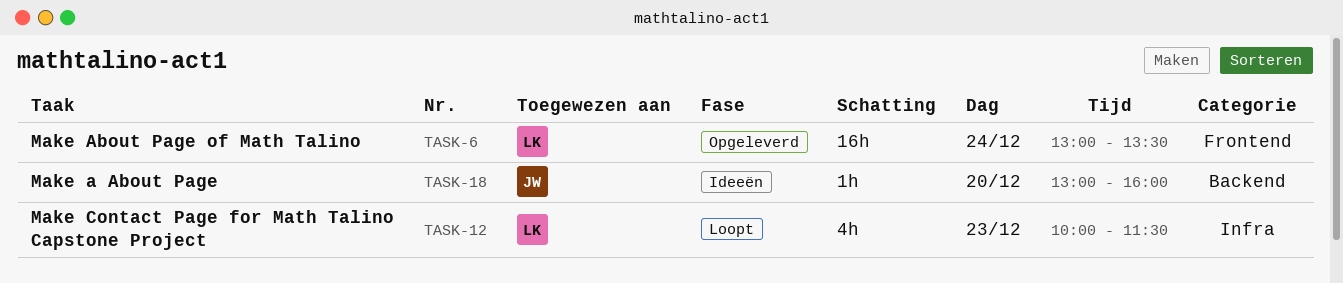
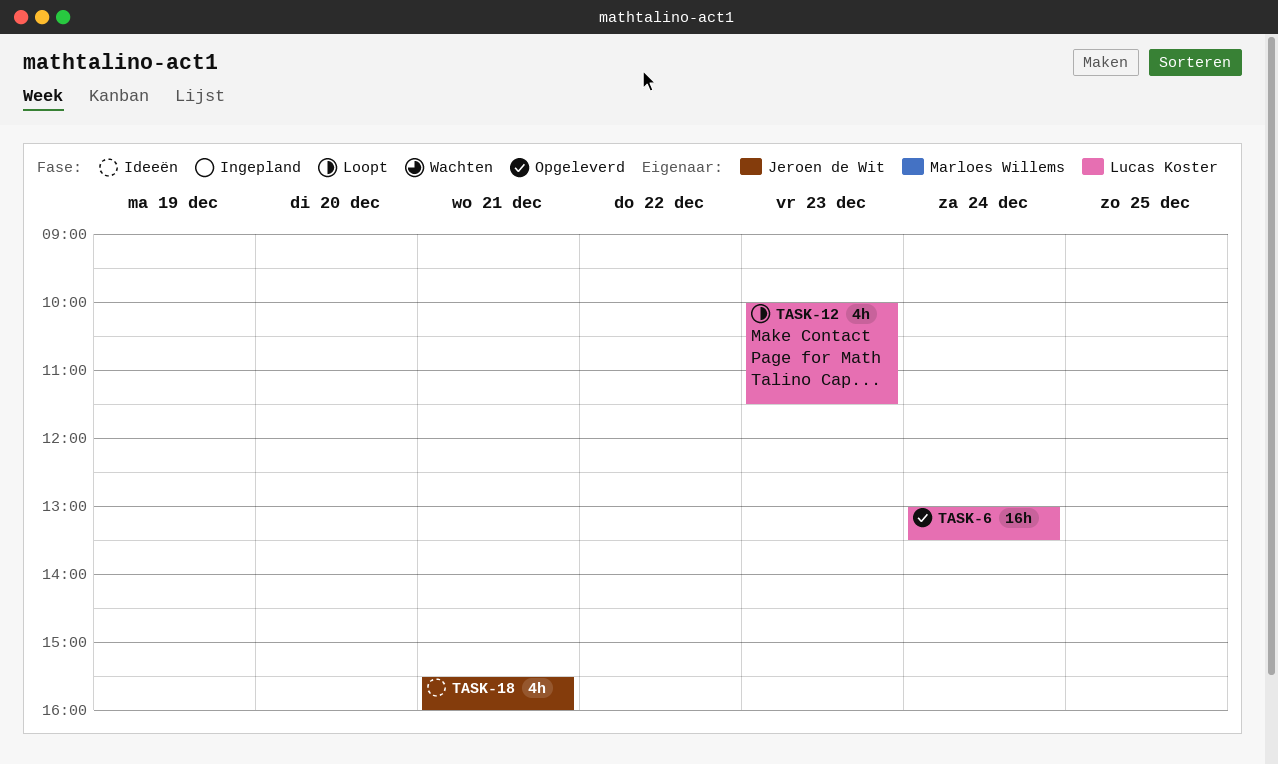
TASK-18, estimate: 1h -> 4h
TASK-18, day: Dec 20 -> Dec 21
TASK-18, begins: 13:00 -> 15:30

